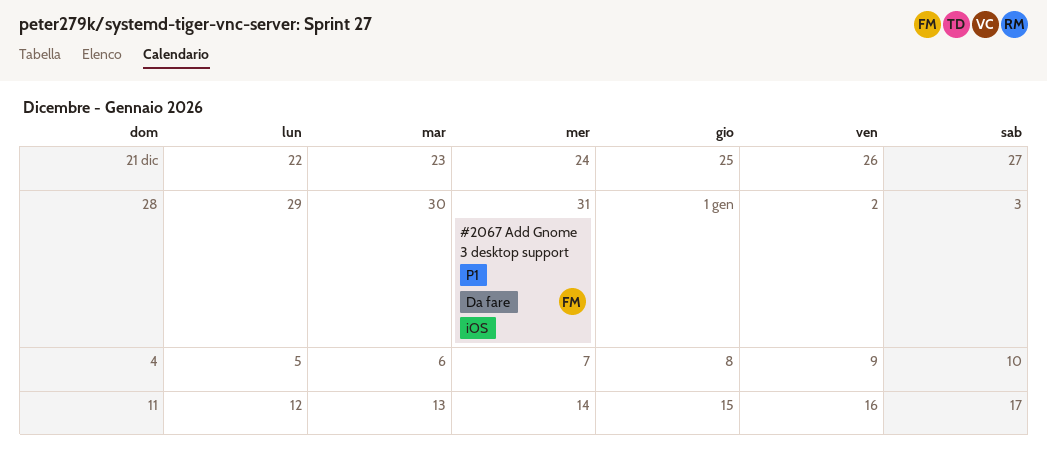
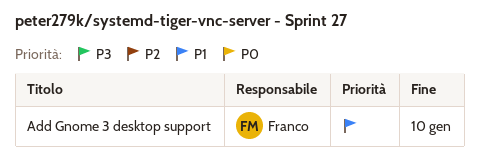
Add Gnome 3 desktop support, due: Dec 31 -> Jan 10

